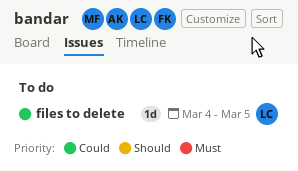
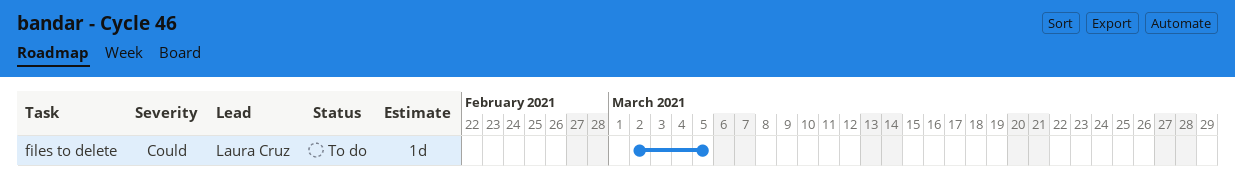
files to delete, start: Mar 4 -> Mar 2

